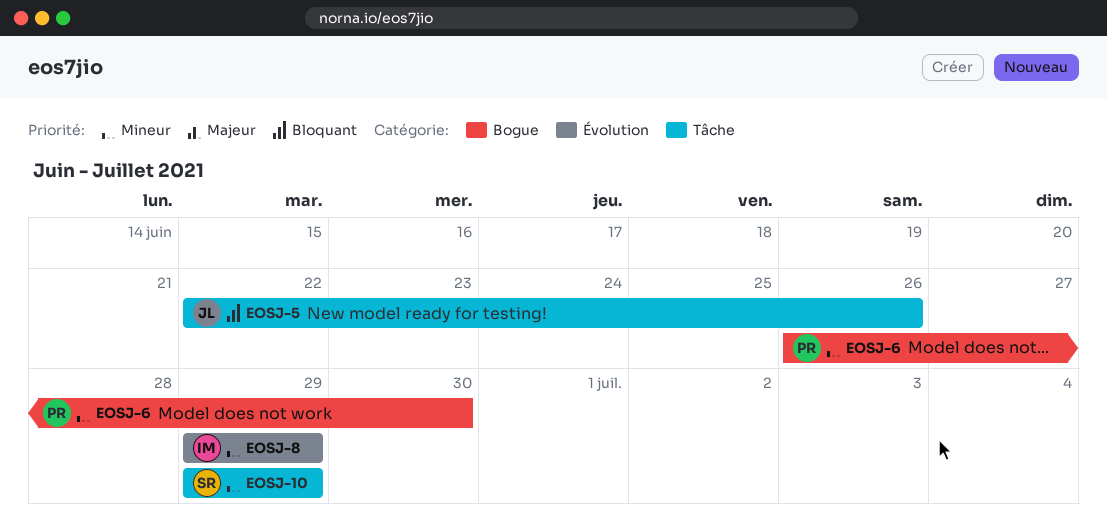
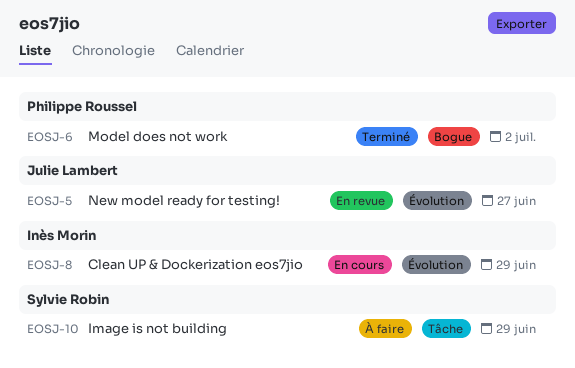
EOSJ-5, label: Tâche -> Évolution
EOSJ-5, due: Jun 26 -> Jun 27
EOSJ-6, due: Jun 30 -> Jul 2

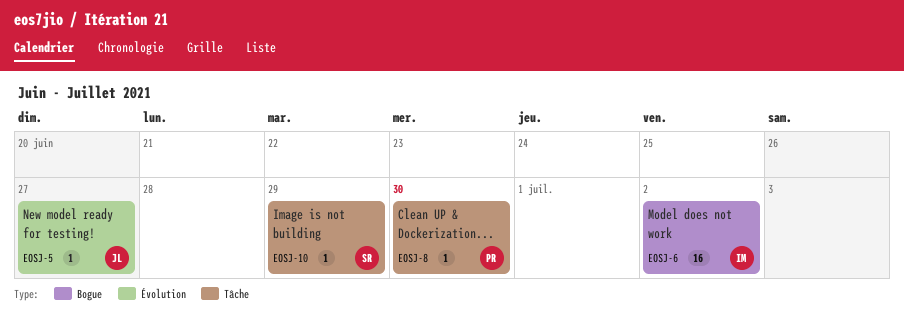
EOSJ-6, owner: Philippe Roussel -> Inès Morin
EOSJ-8, owner: Inès Morin -> Philippe Roussel
EOSJ-8, label: Évolution -> Tâche
EOSJ-8, due: Jun 29 -> Jun 30

